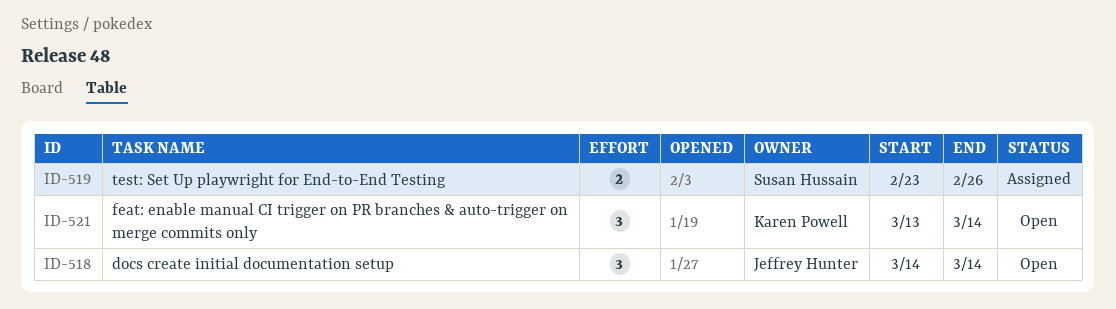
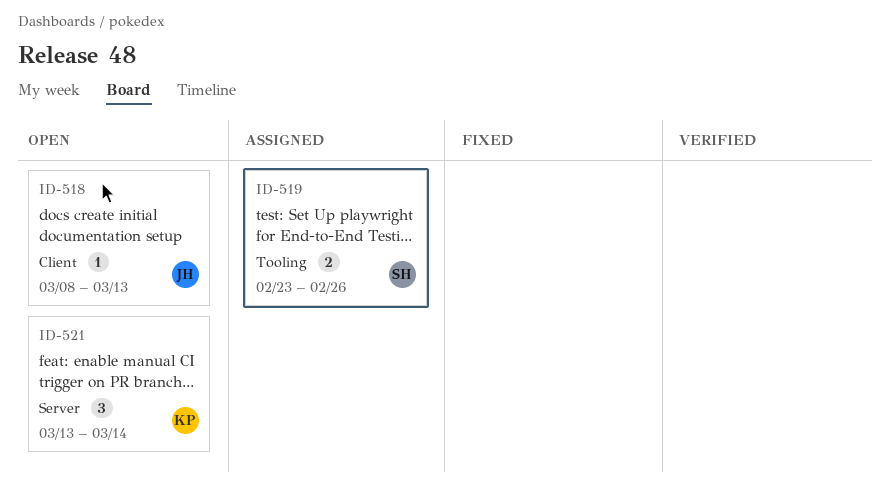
ID-518, estimate: 3 -> 1
ID-518, start: Mar 14 -> Mar 8
ID-518, due: Mar 14 -> Mar 13

